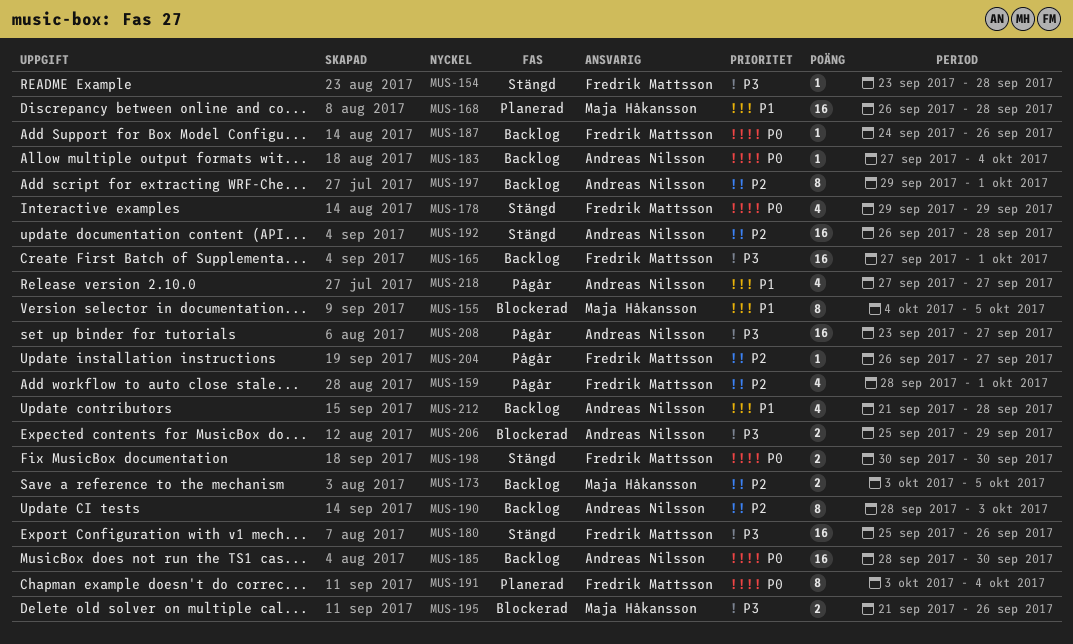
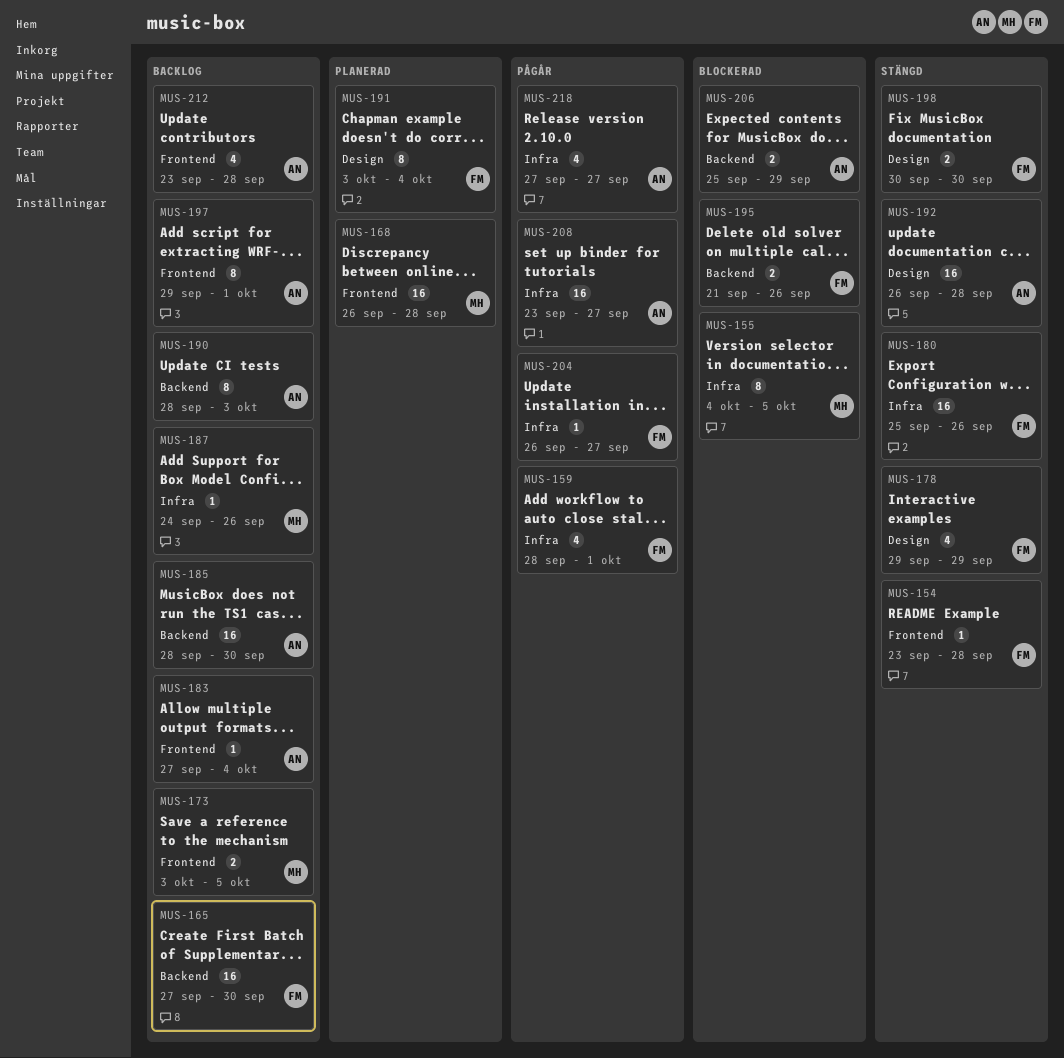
MUS-165, due: Oct 1 -> Sep 30
MUS-187, owner: Fredrik Mattsson -> Maja Håkansson
MUS-195, owner: Maja Håkansson -> Fredrik Mattsson
MUS-212, start: Sep 21 -> Sep 23

